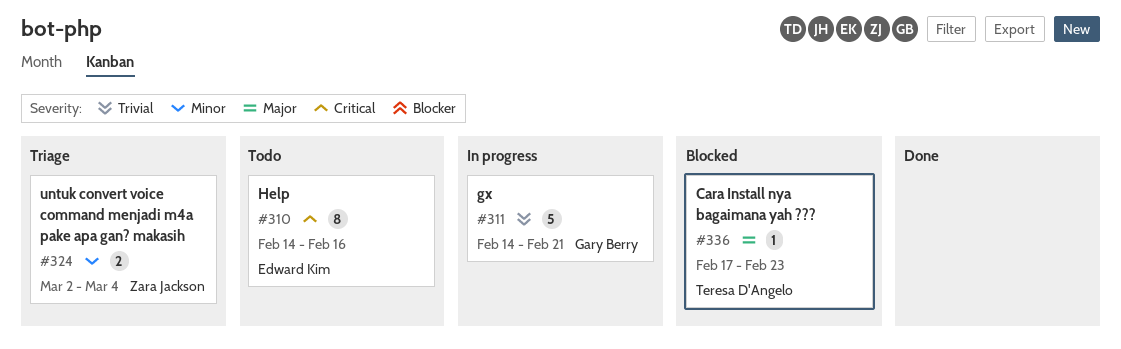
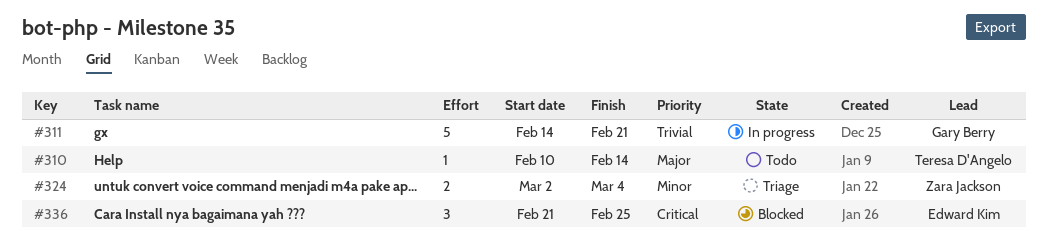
#310, owner: Edward Kim -> Teresa D'Angelo
#310, priority: Critical -> Major
#310, estimate: 8 -> 1
#310, start: Feb 14 -> Feb 10
#310, due: Feb 16 -> Feb 14
#336, owner: Teresa D'Angelo -> Edward Kim
#336, priority: Major -> Critical
#336, estimate: 1 -> 3
#336, start: Feb 17 -> Feb 21
#336, due: Feb 23 -> Feb 25

